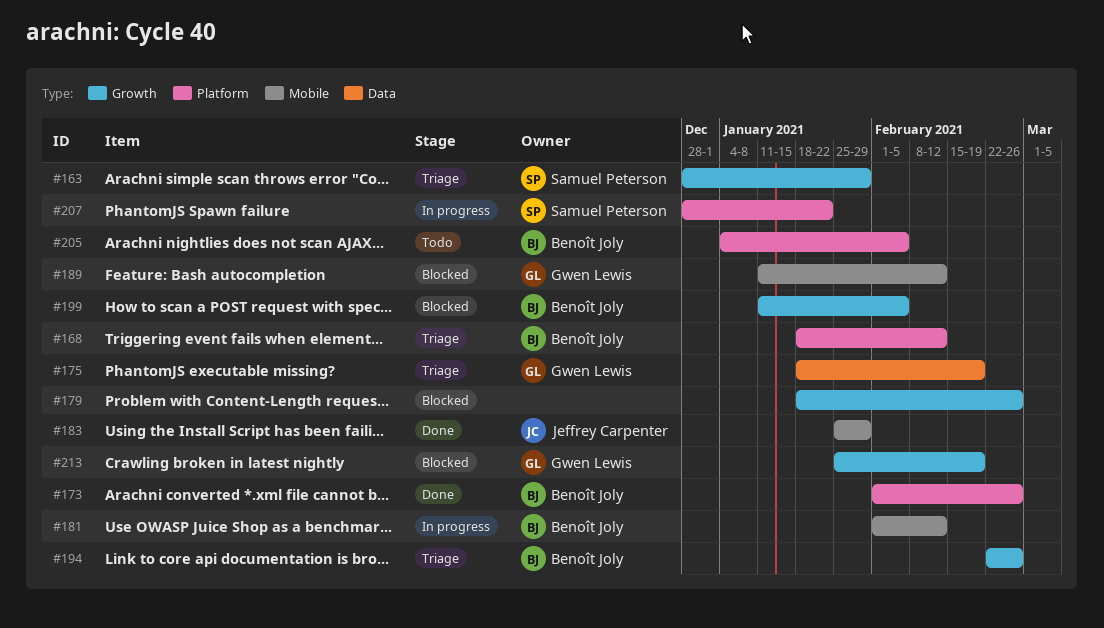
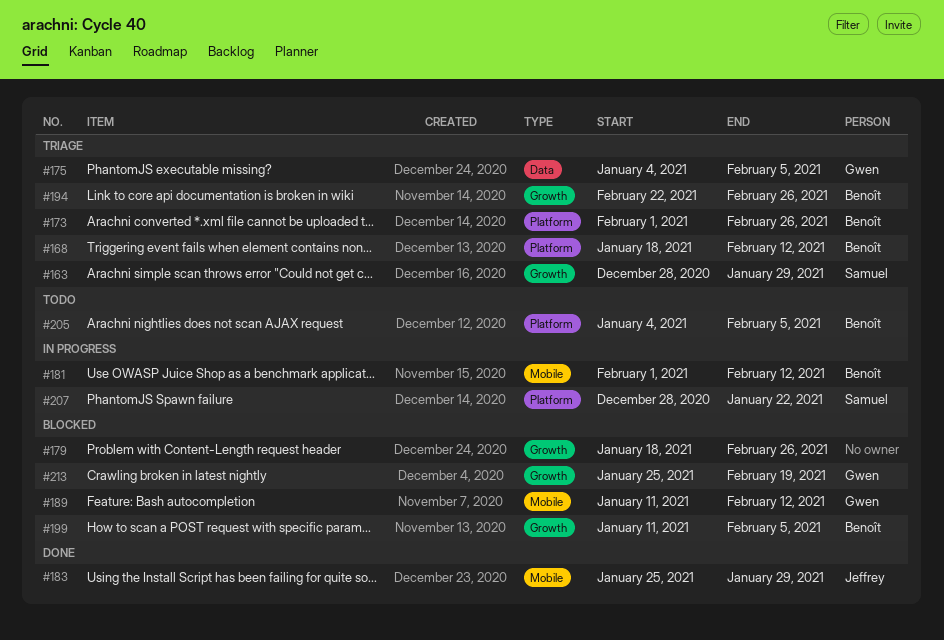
#173, status: Done -> Triage
#175, start: Jan 18 -> Jan 4
#175, due: Feb 19 -> Feb 5

